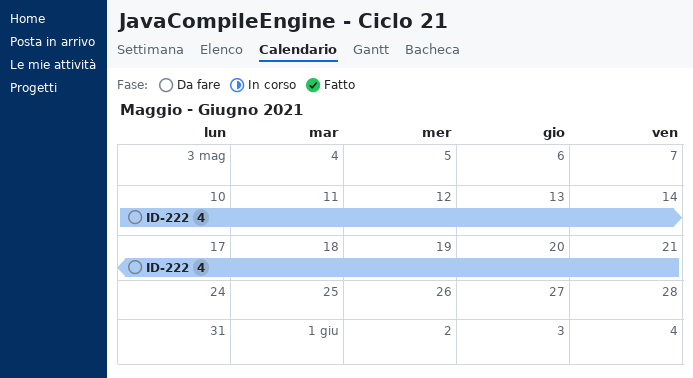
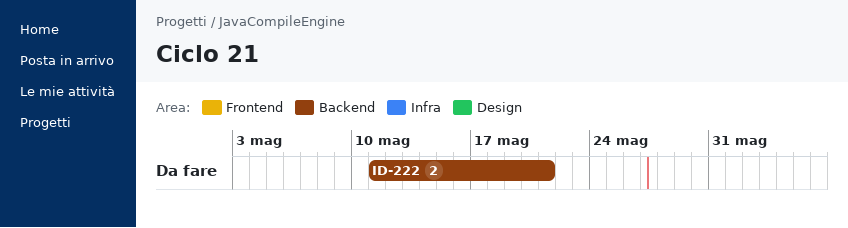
ID-222, estimate: 4 -> 2
ID-222, start: May 10 -> May 11

